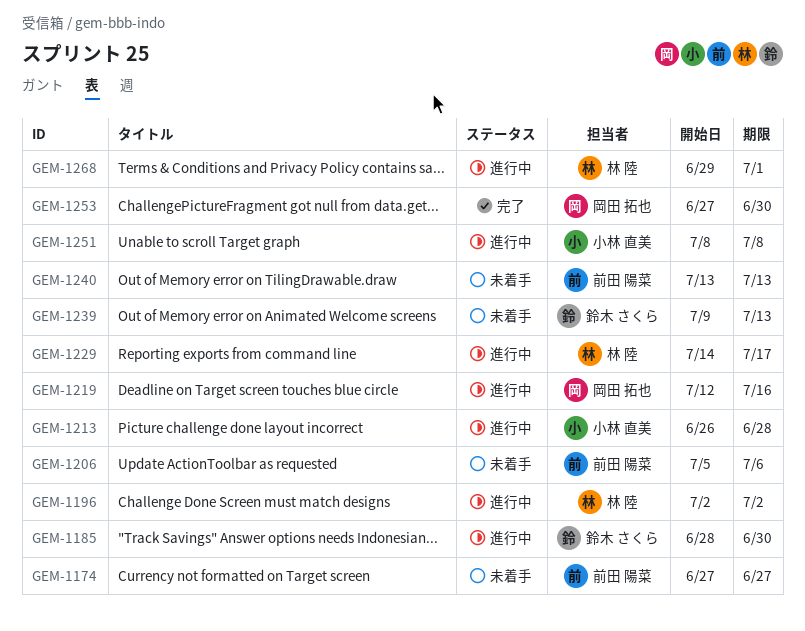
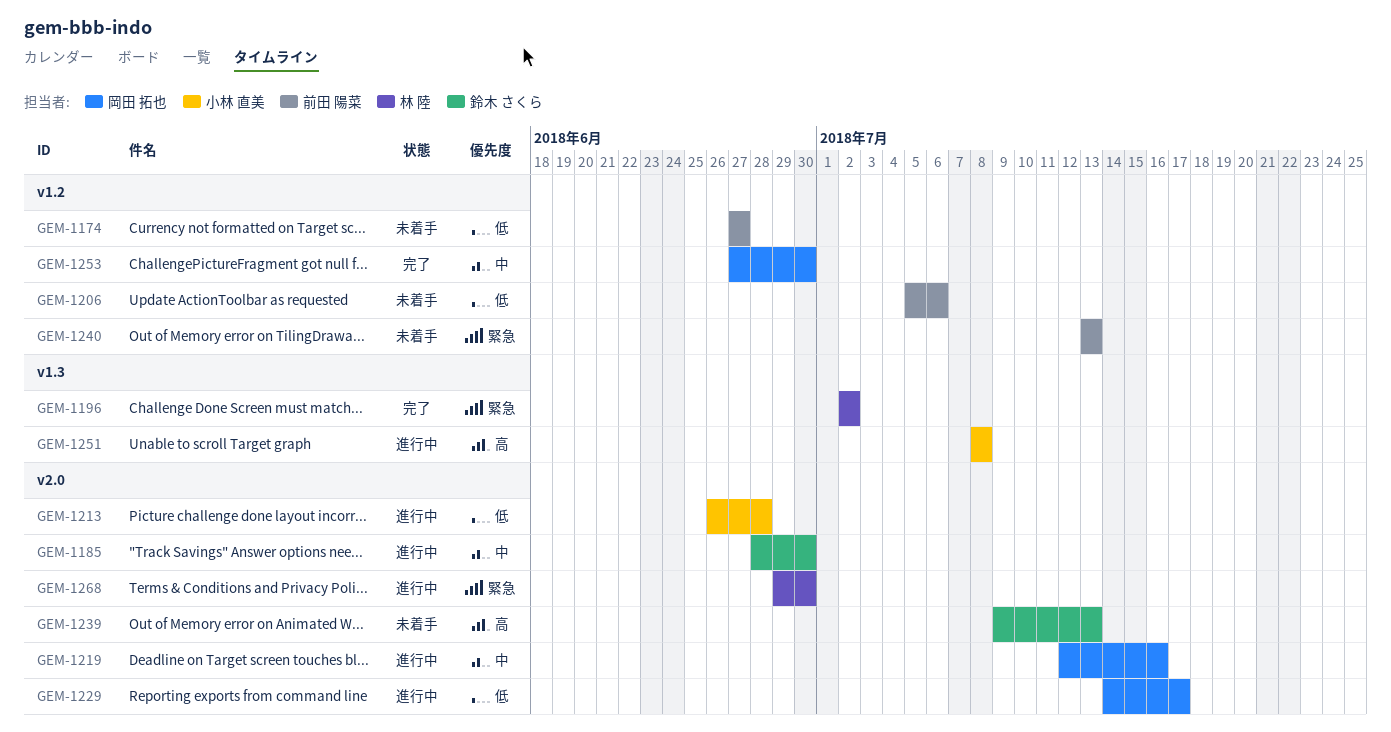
GEM-1196, status: 進行中 -> 完了
GEM-1229, owner: 林 陸 -> 岡田 拓也
GEM-1268, due: Jul 1 -> Jun 30

